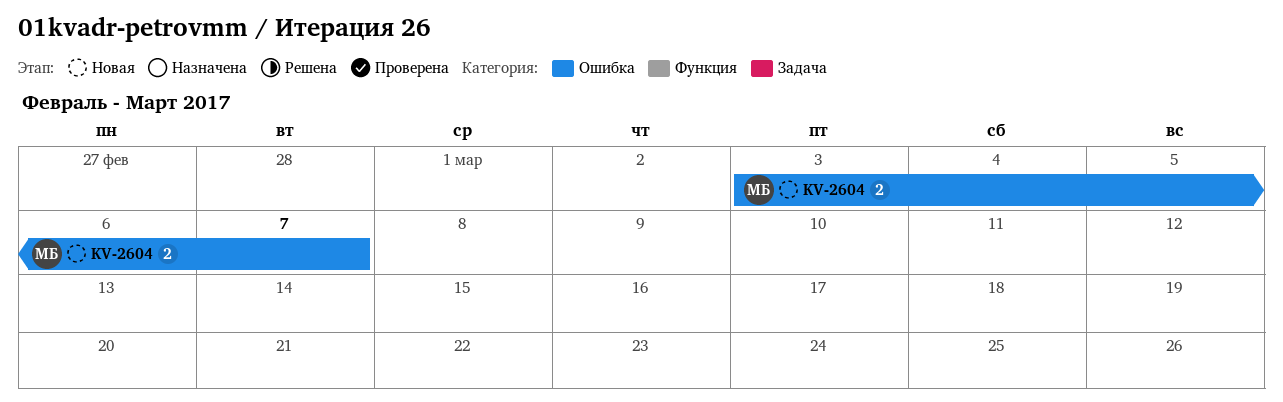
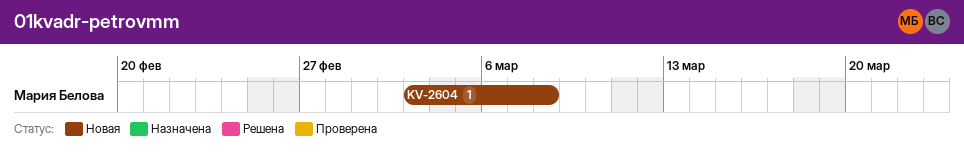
KV-2604, estimate: 2 -> 1
KV-2604, due: Mar 7 -> Mar 8

